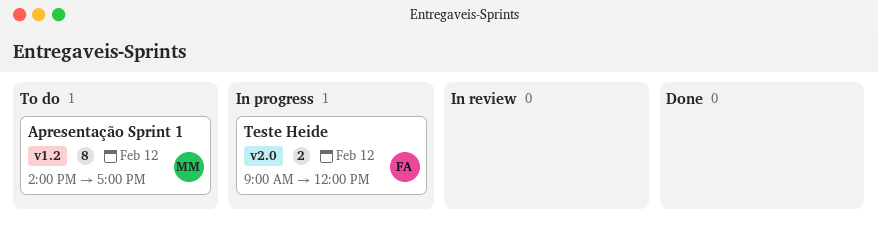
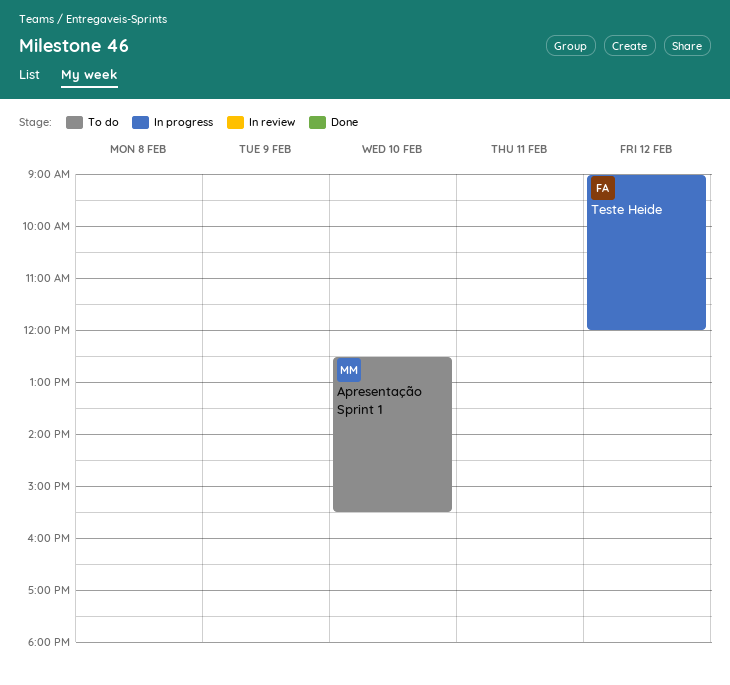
Apresentação Sprint 1, day: Feb 12 -> Feb 10
Apresentação Sprint 1, begins: 14:00 -> 12:30
Apresentação Sprint 1, ends: 17:00 -> 15:30

